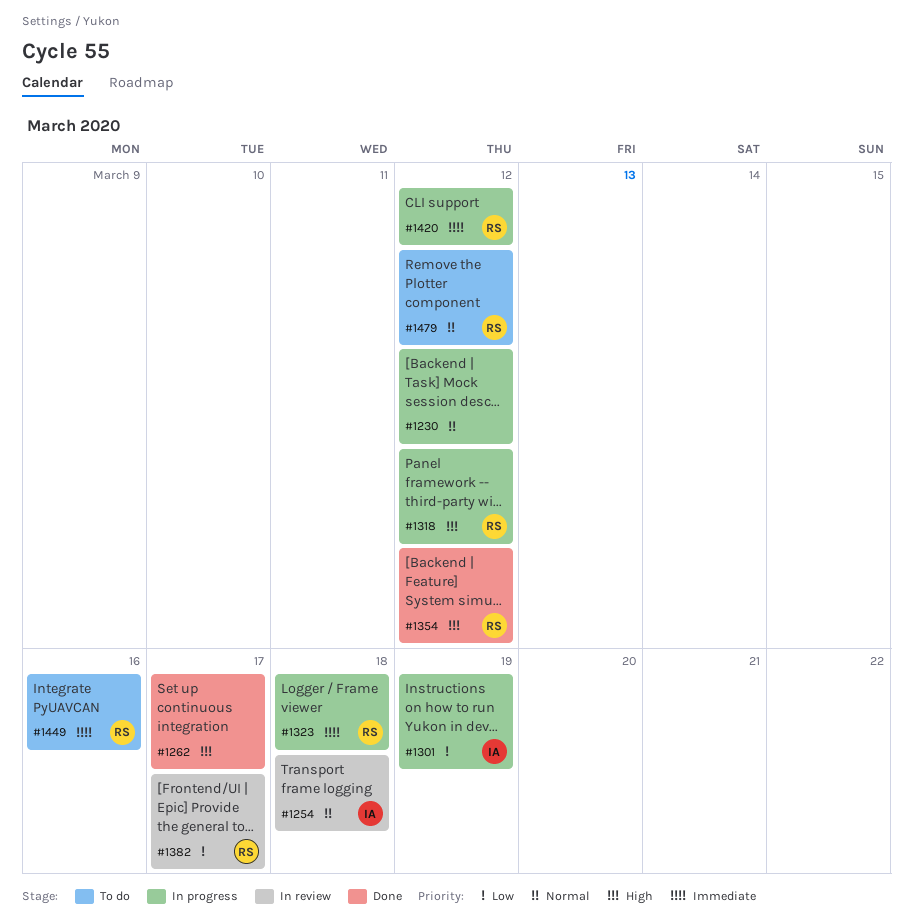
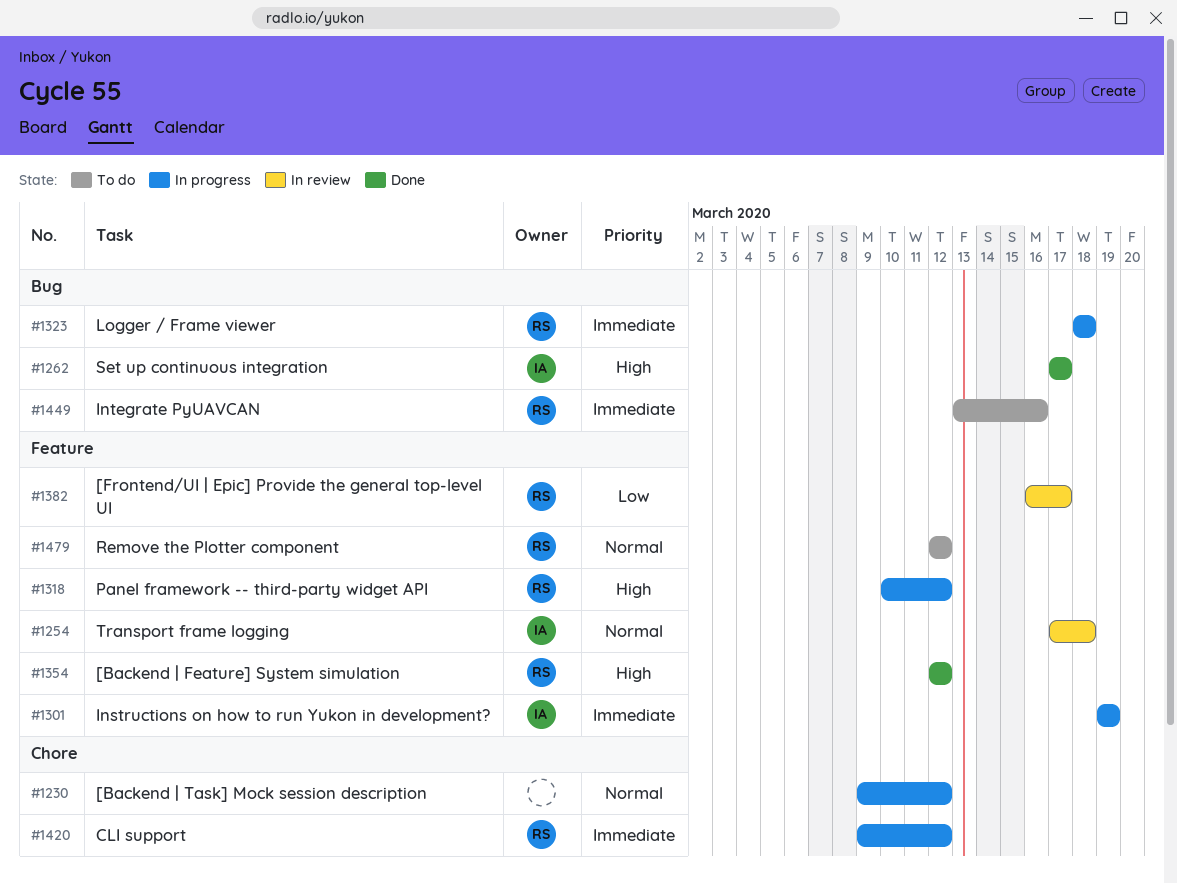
#1262, owner: none -> IA
#1301, priority: Low -> Immediate

